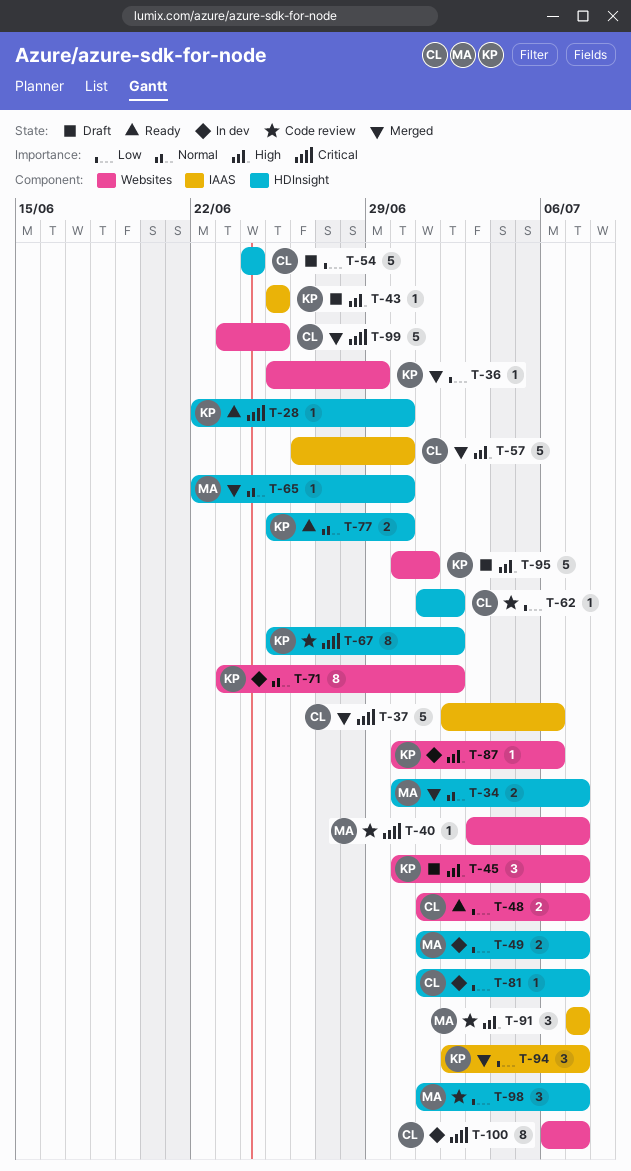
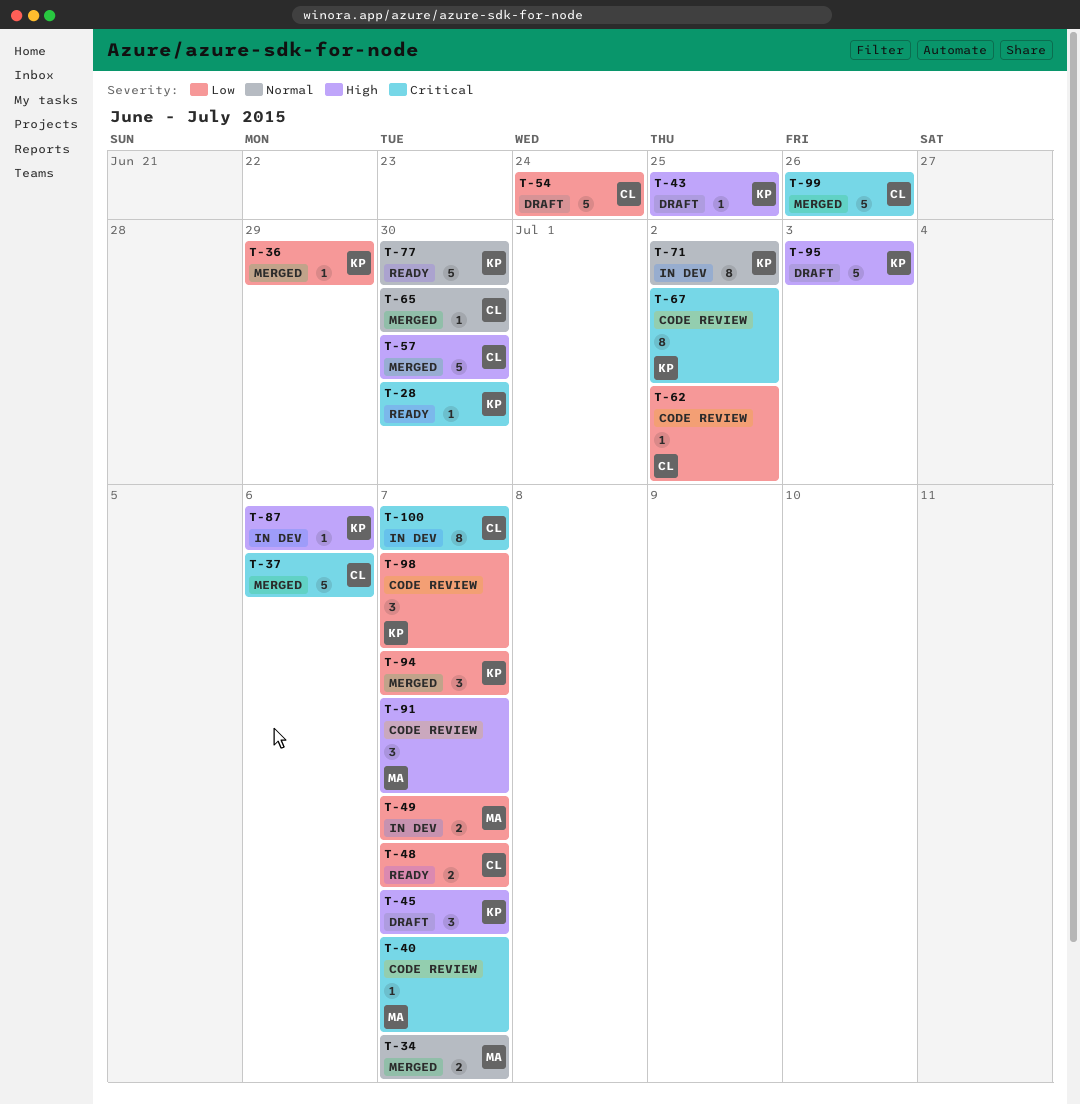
T-65, owner: MA -> CL
T-77, estimate: 2 -> 5
T-81: present -> none
T-95, due: Jul 1 -> Jul 3
T-98, owner: MA -> KP
T-99, due: Jun 25 -> Jun 26

